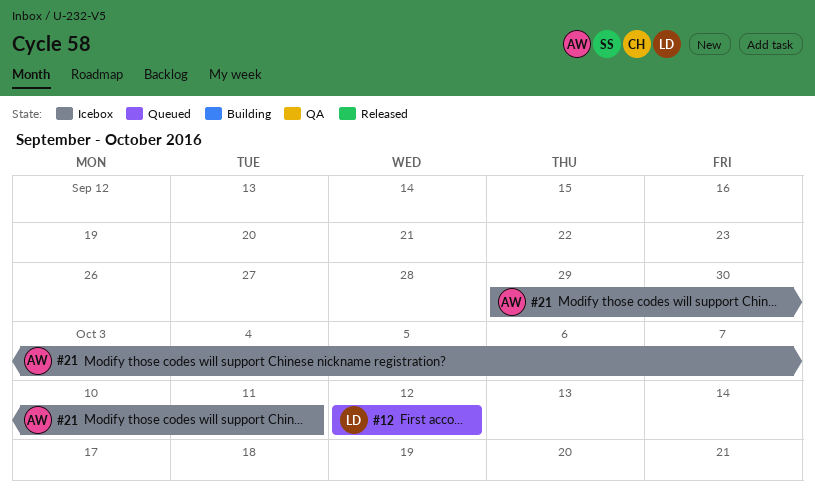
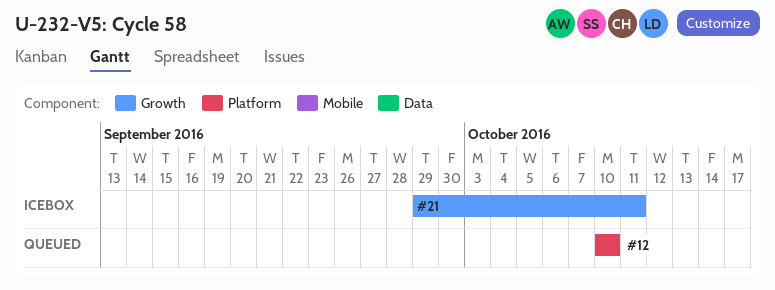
#12, start: Oct 12 -> Oct 10
#12, due: Oct 12 -> Oct 10

